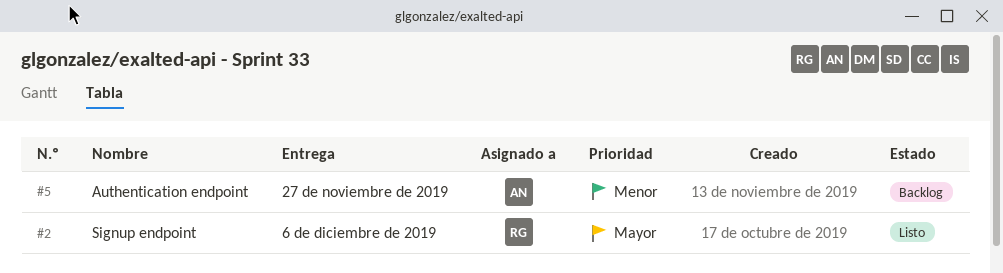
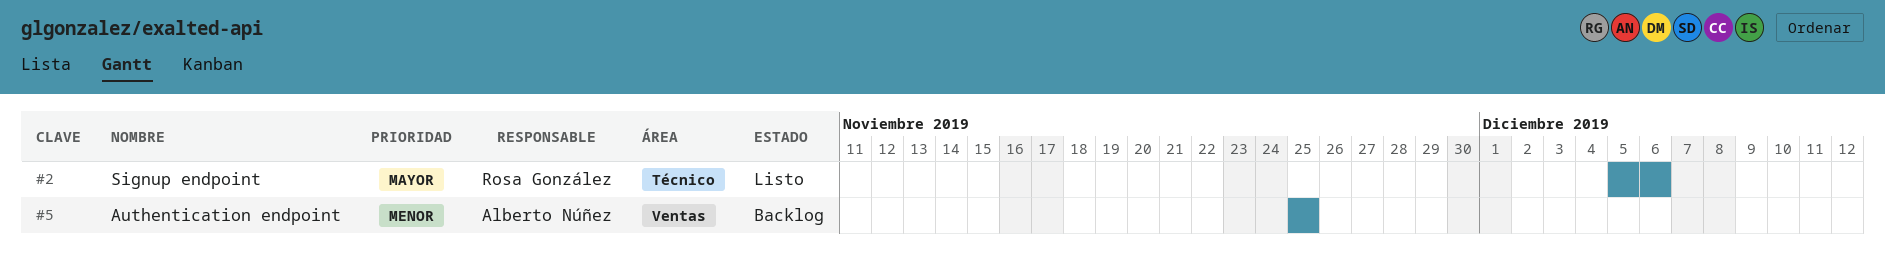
#5, due: Nov 27 -> Nov 25

